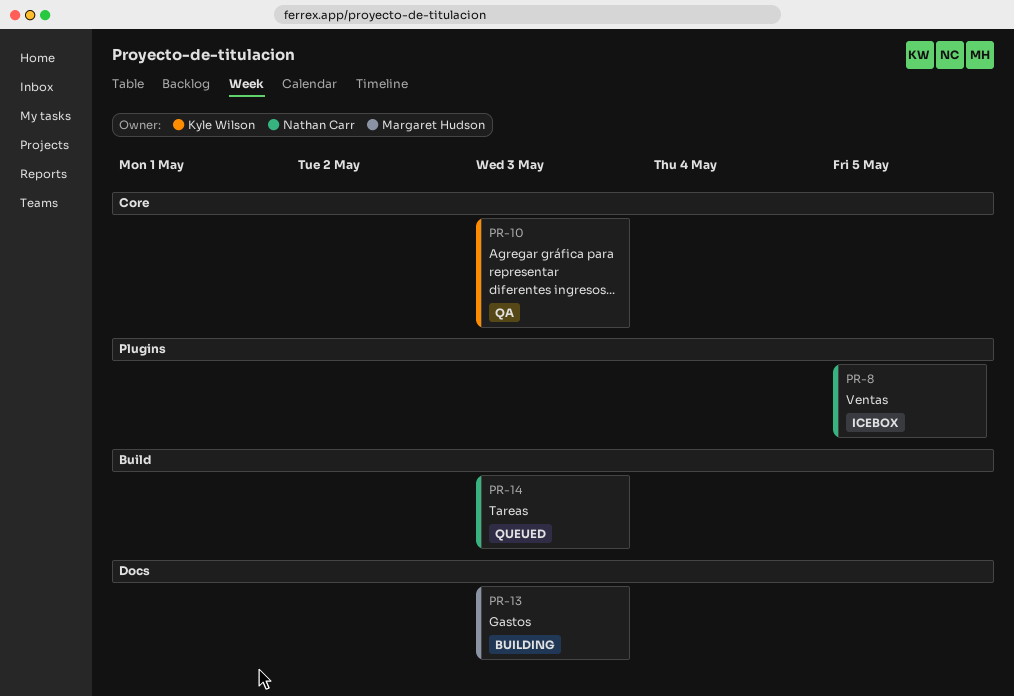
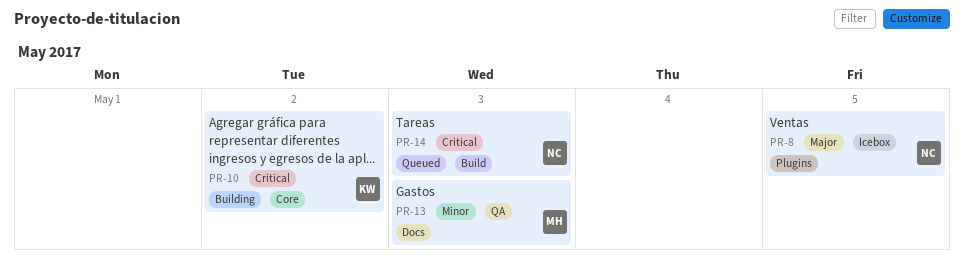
PR-10, status: QA -> Building
PR-10, due: May 3 -> May 2
PR-13, status: Building -> QA

